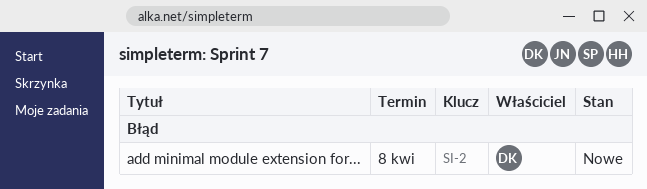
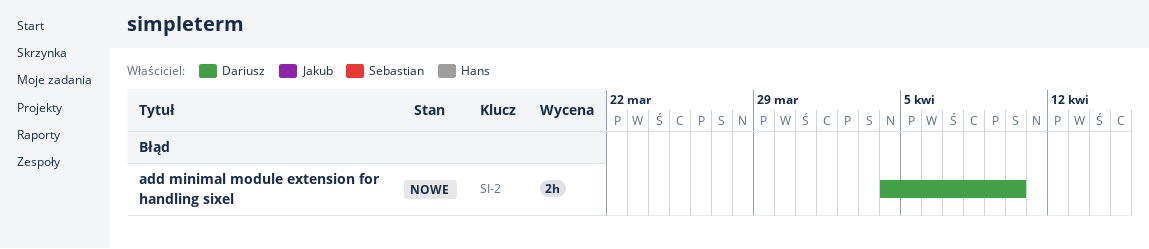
SI-2, due: Apr 8 -> Apr 10

